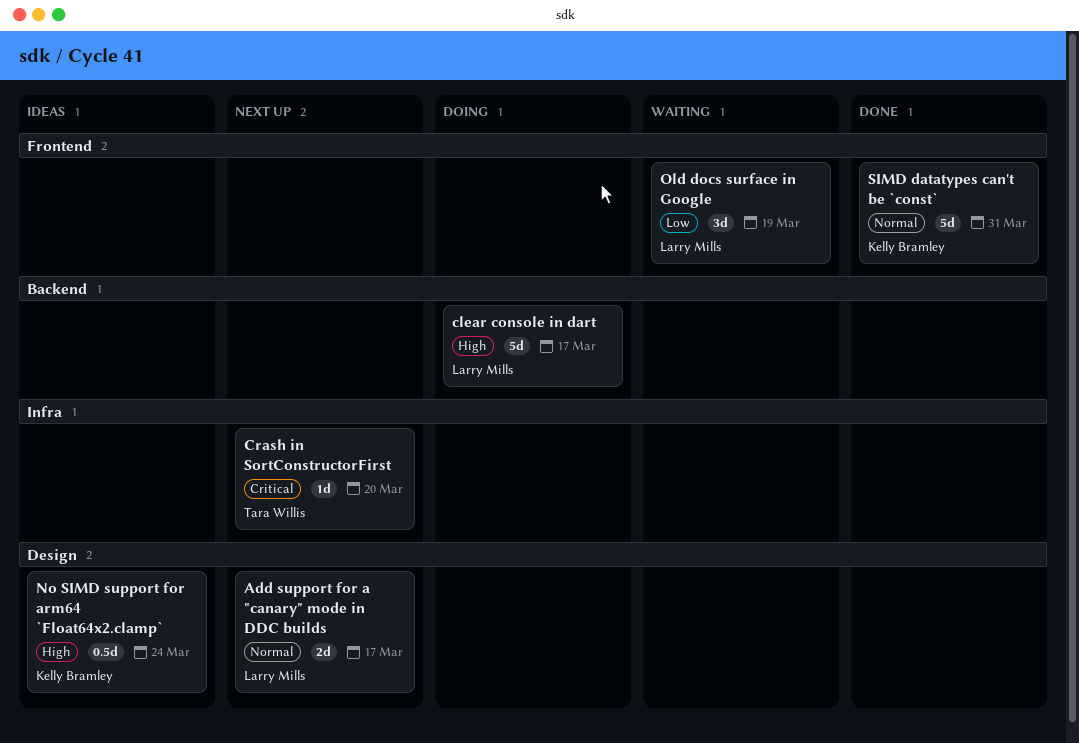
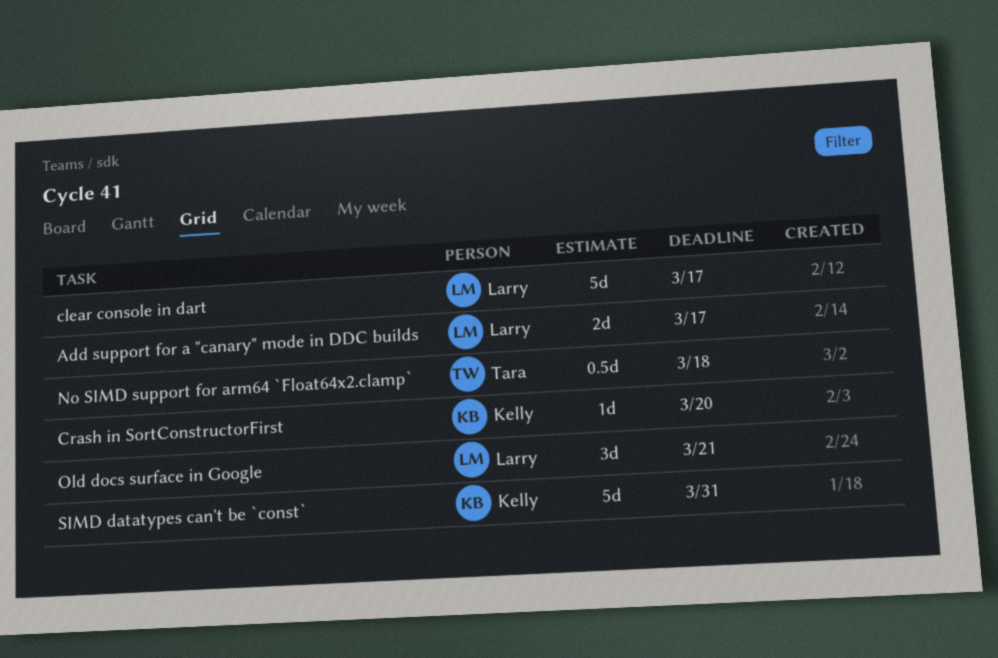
Crash in SortConstructorFirst, owner: Tara Willis -> Kelly Bramley
No SIMD support for arm64 `Float64x2.clamp`, owner: Kelly Bramley -> Tara Willis
No SIMD support for arm64 `Float64x2.clamp`, due: Mar 24 -> Mar 18
Old docs surface in Google, due: Mar 19 -> Mar 21

